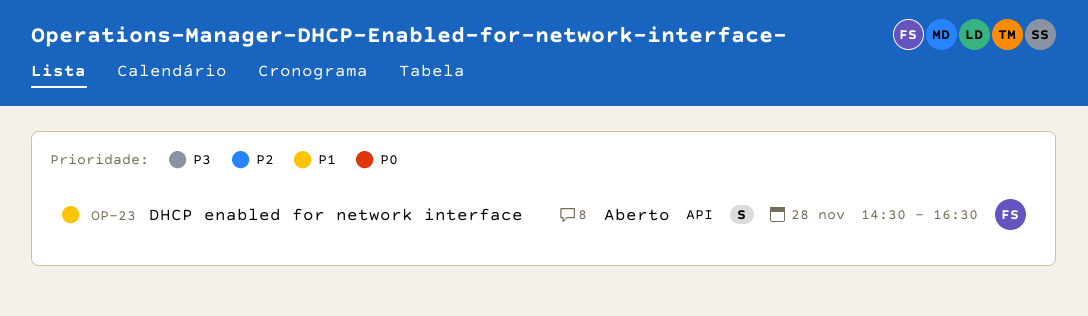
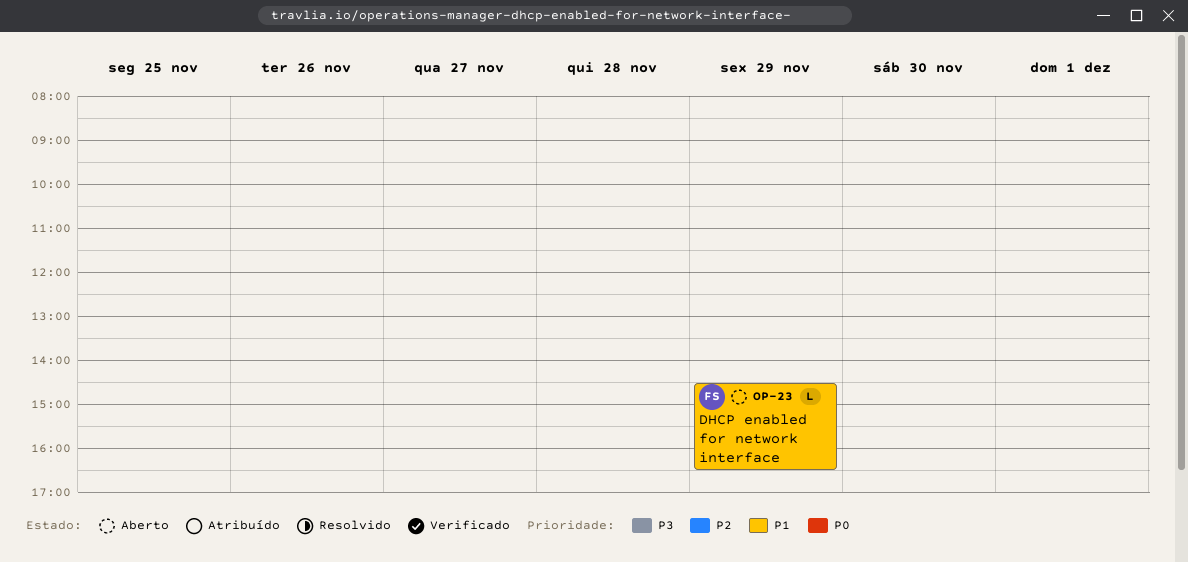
OP-23, estimate: S -> L
OP-23, day: Nov 28 -> Nov 29

